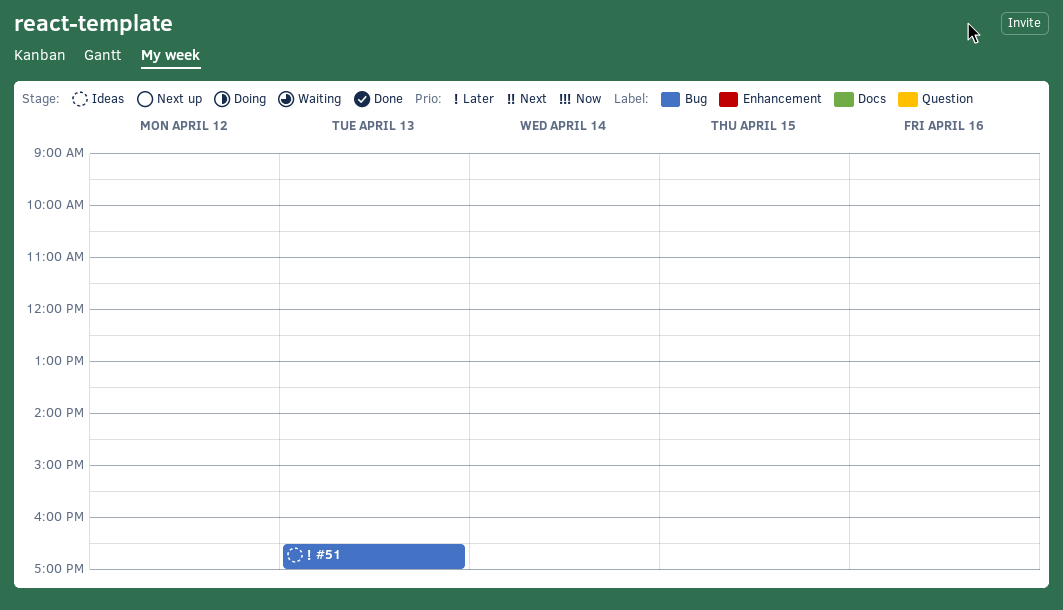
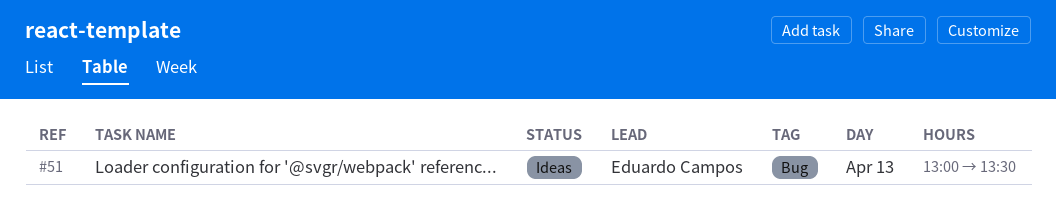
#51, begins: 16:30 -> 13:00
#51, ends: 17:00 -> 13:30

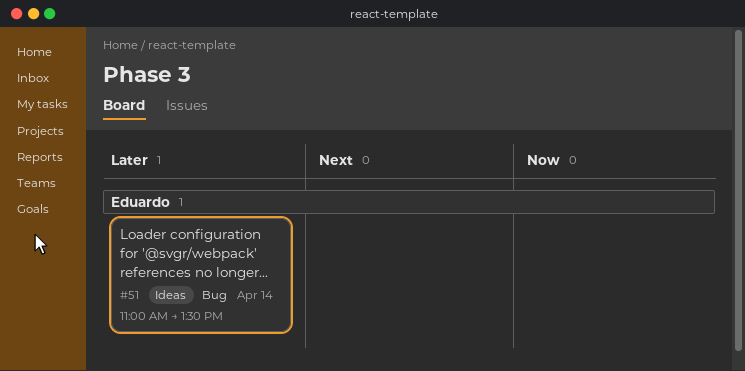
#51, day: Apr 13 -> Apr 14
#51, begins: 13:00 -> 11:00

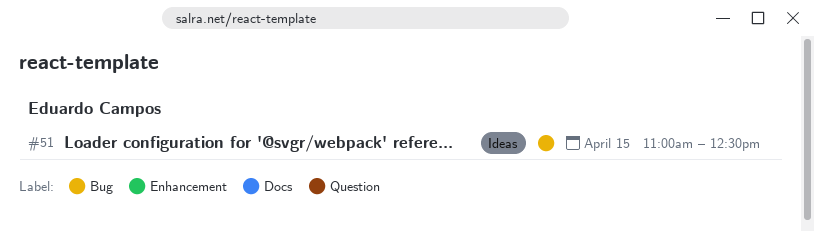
#51, day: Apr 14 -> Apr 15
#51, ends: 13:30 -> 12:30

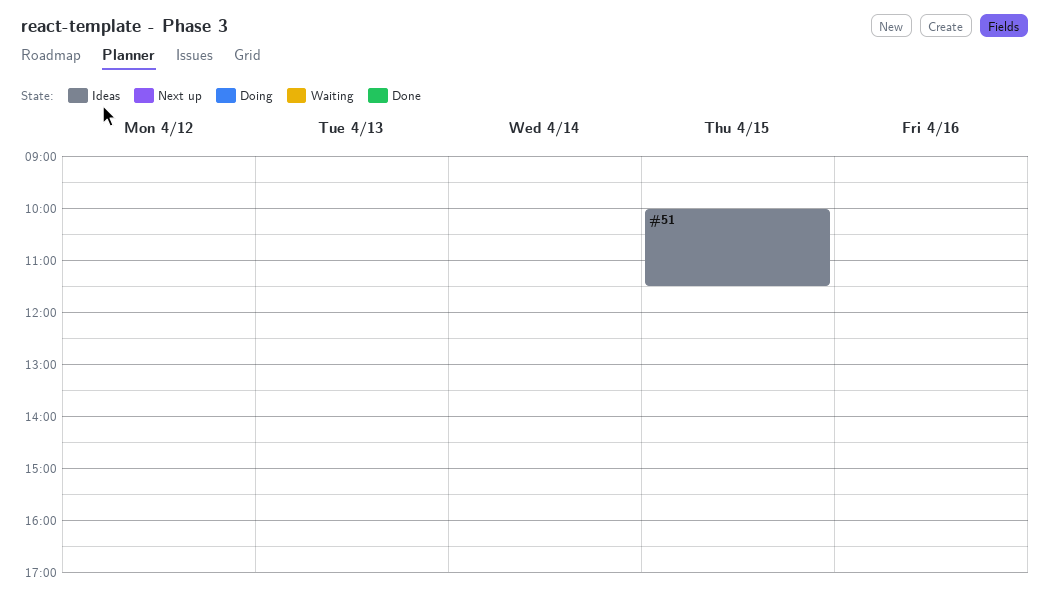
#51, begins: 11:00 -> 10:00
#51, ends: 12:30 -> 11:30

